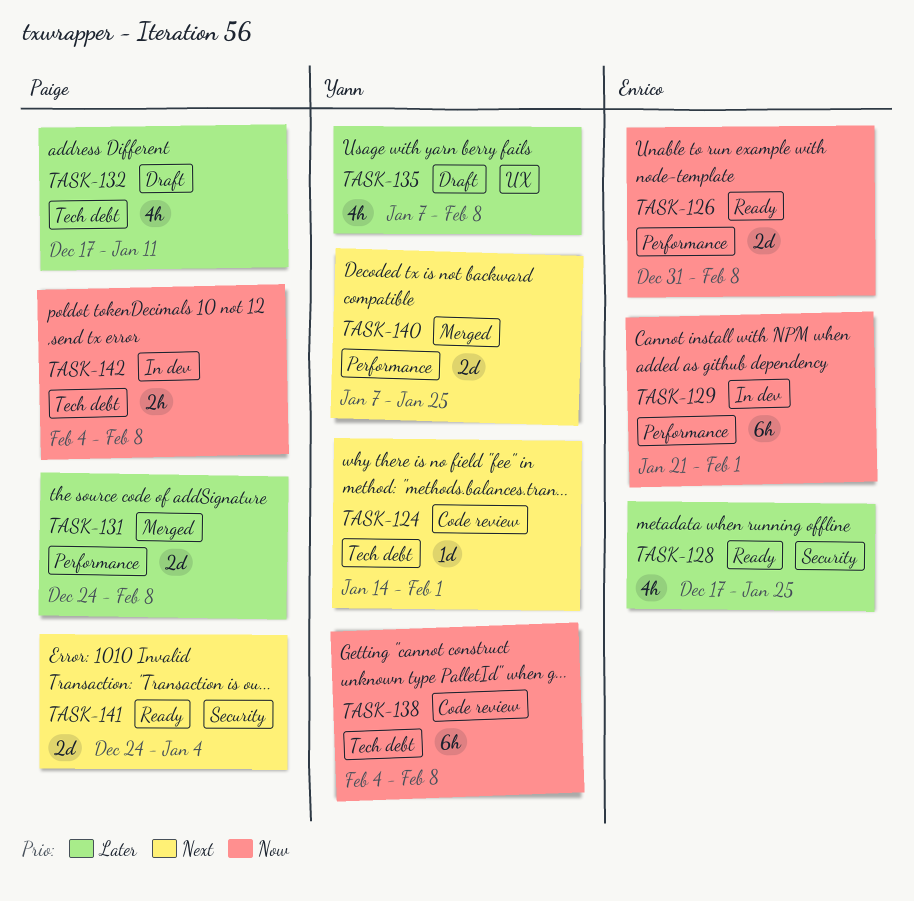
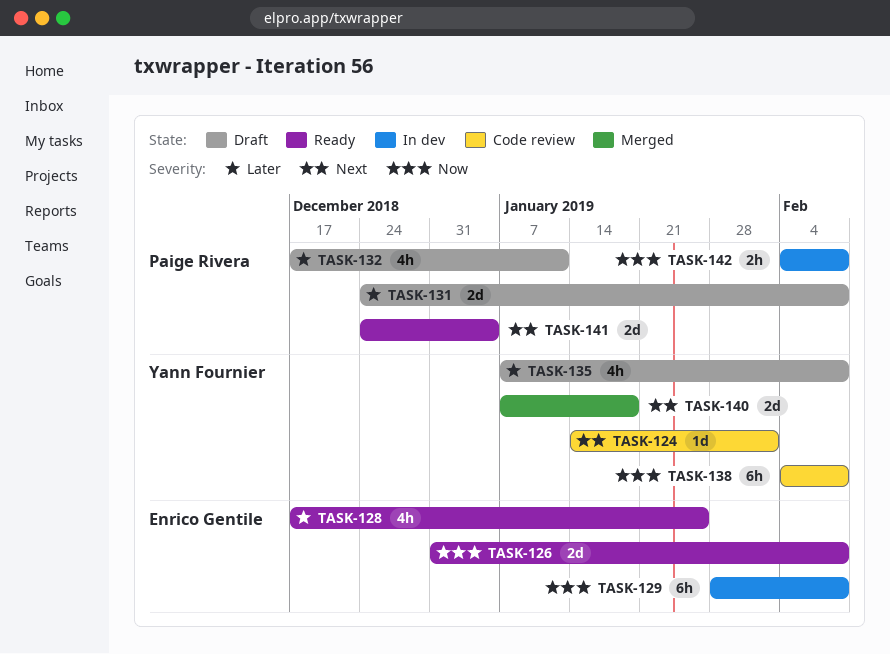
TASK-129, start: Jan 21 -> Jan 28
TASK-129, due: Feb 1 -> Feb 8
TASK-131, status: Merged -> Draft
TASK-140, due: Jan 25 -> Jan 18

